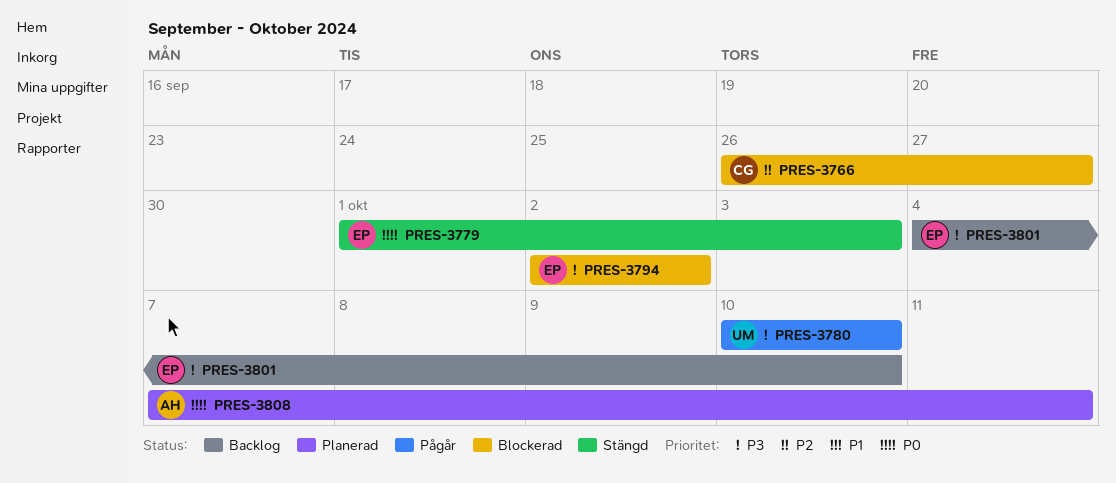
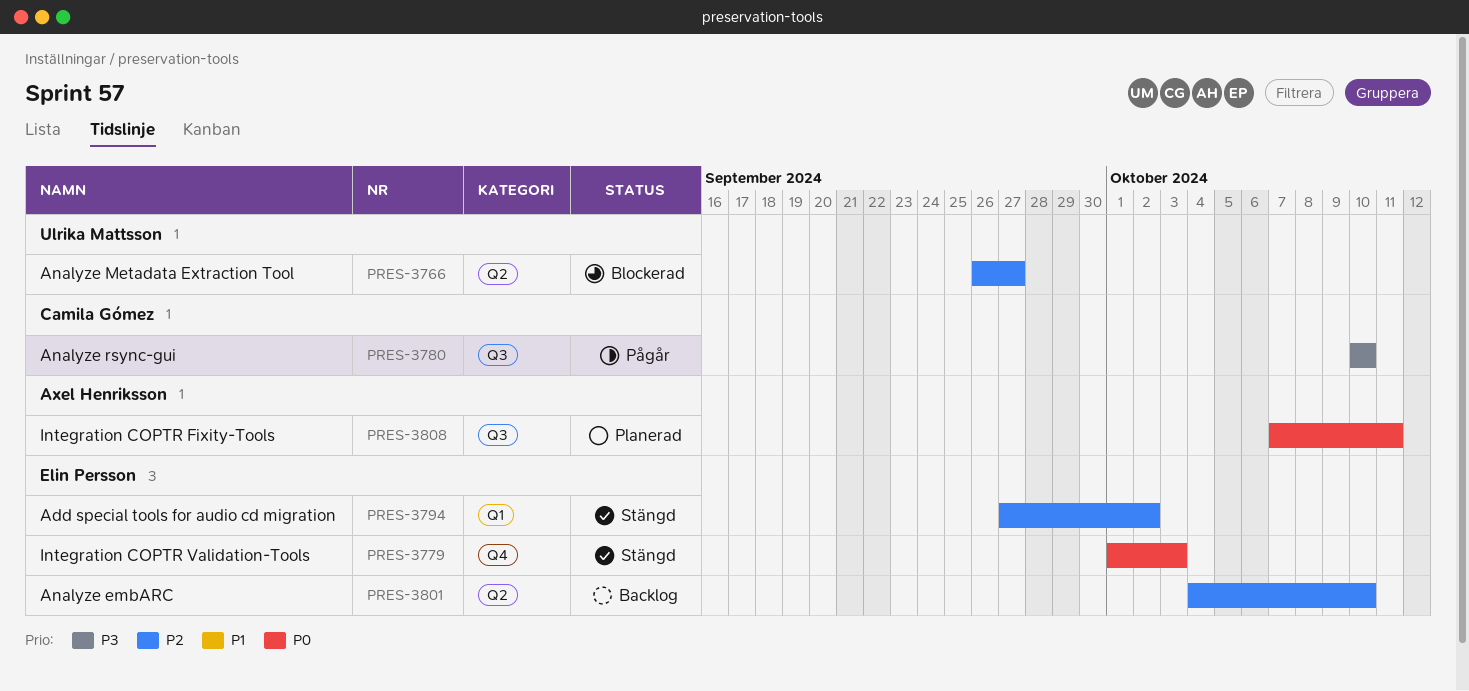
PRES-3766, owner: Camila Gómez -> Ulrika Mattsson
PRES-3780, owner: Ulrika Mattsson -> Camila Gómez
PRES-3794, status: Blockerad -> Stängd
PRES-3794, priority: P3 -> P2
PRES-3794, start: Oct 2 -> Sep 27
PRES-3801, priority: P3 -> P2

